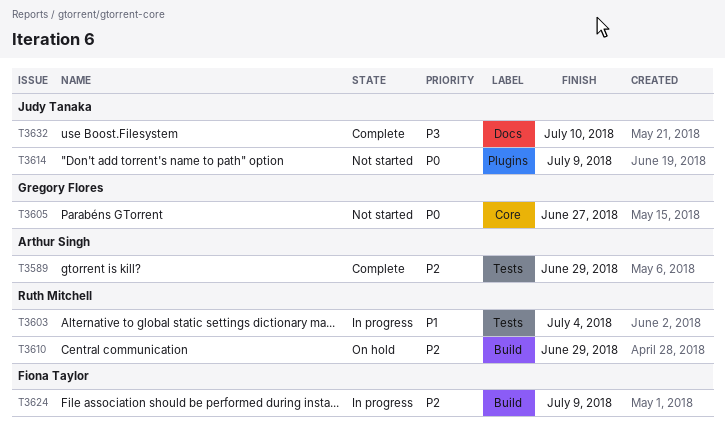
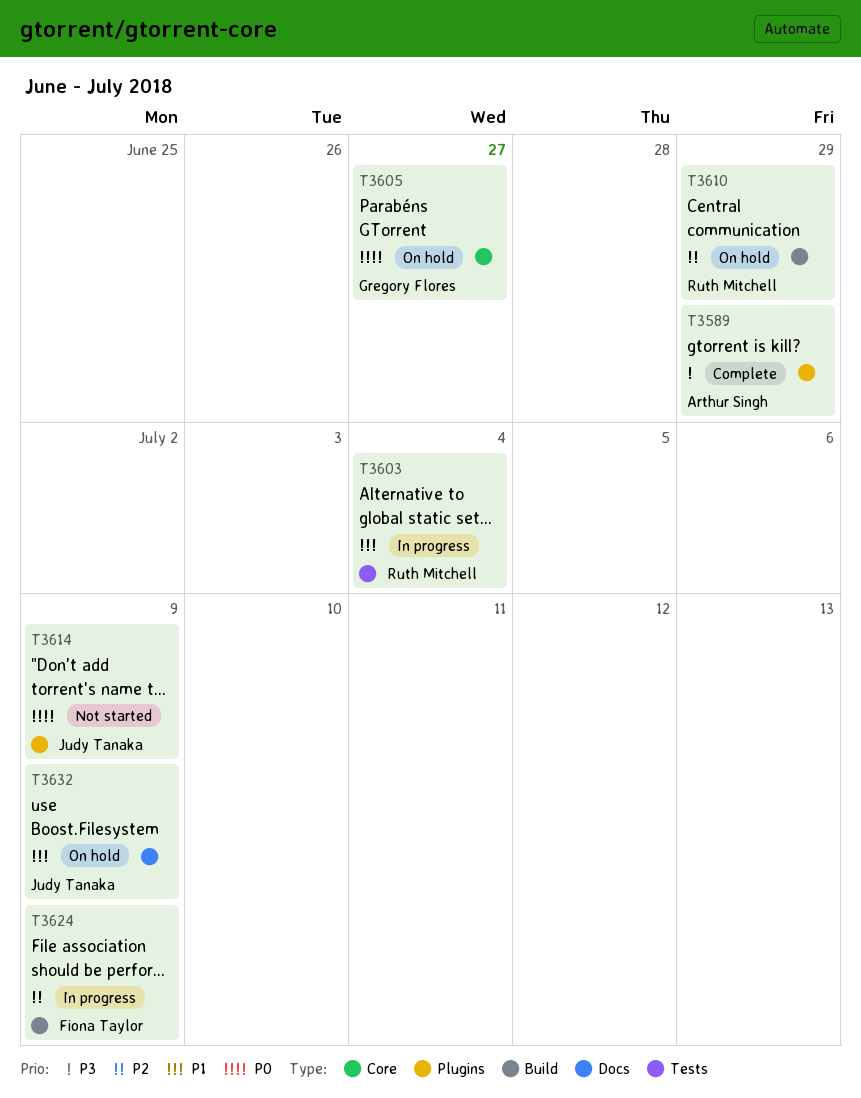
T3589, priority: P2 -> P3
T3589, label: Tests -> Plugins
T3605, status: Not started -> On hold
T3632, status: Complete -> On hold
T3632, priority: P3 -> P1
T3632, due: Jul 10 -> Jul 9

